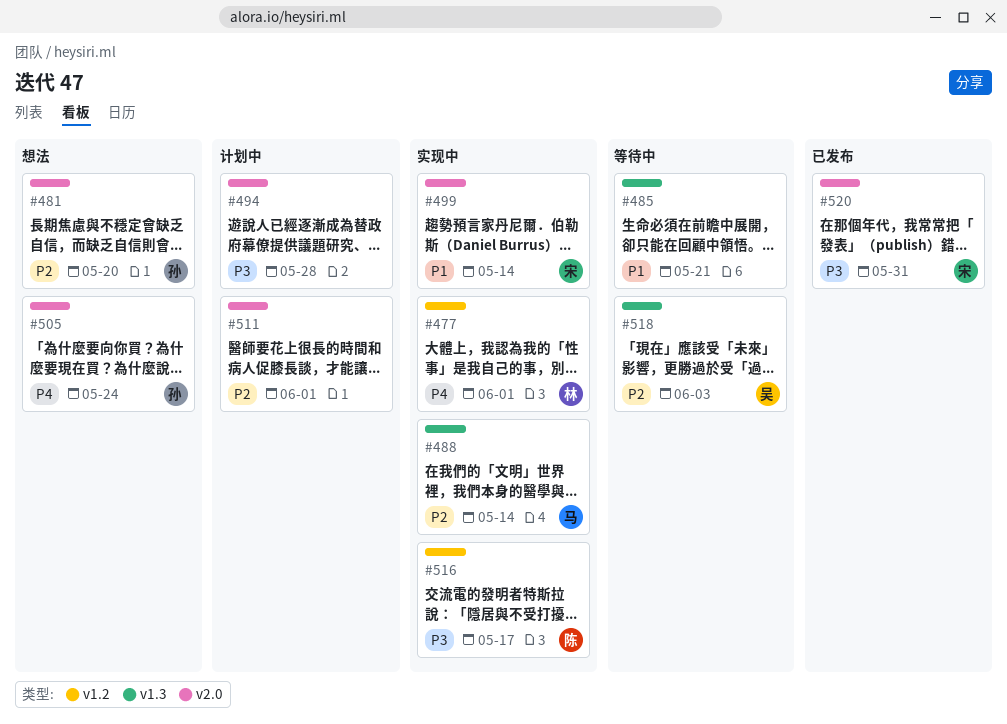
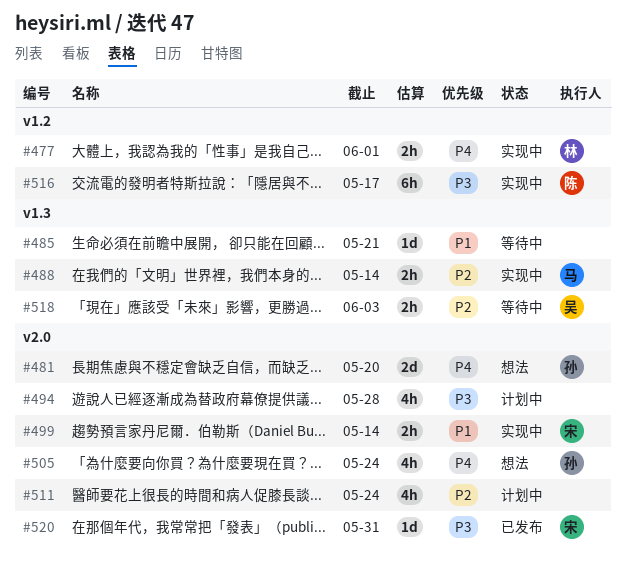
#481, priority: P2 -> P4
#511, due: Jun 1 -> May 24

